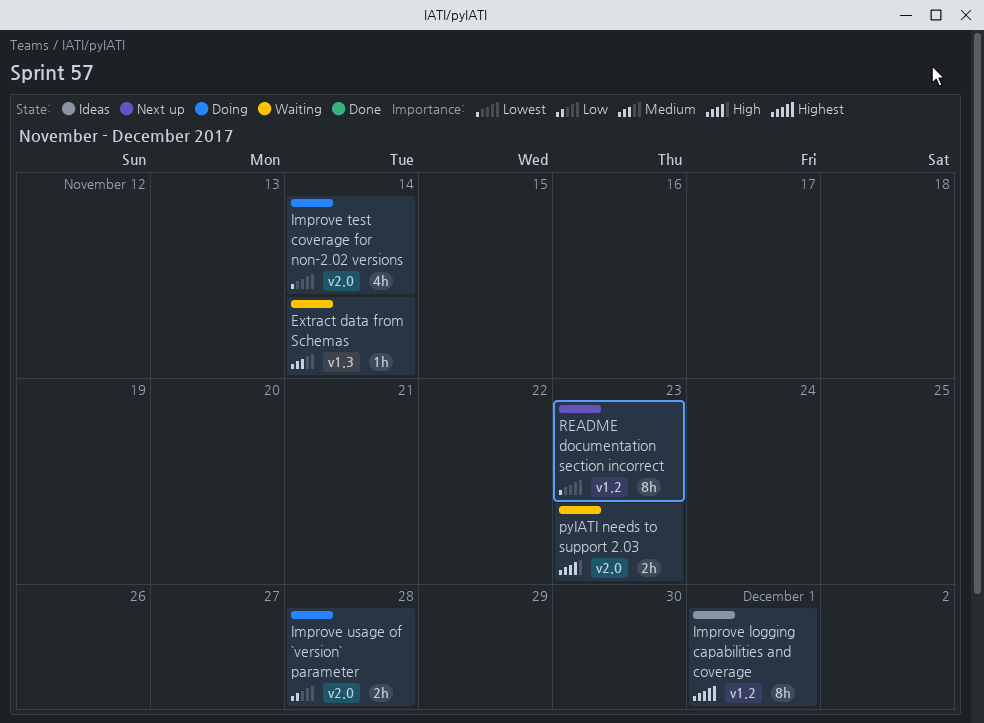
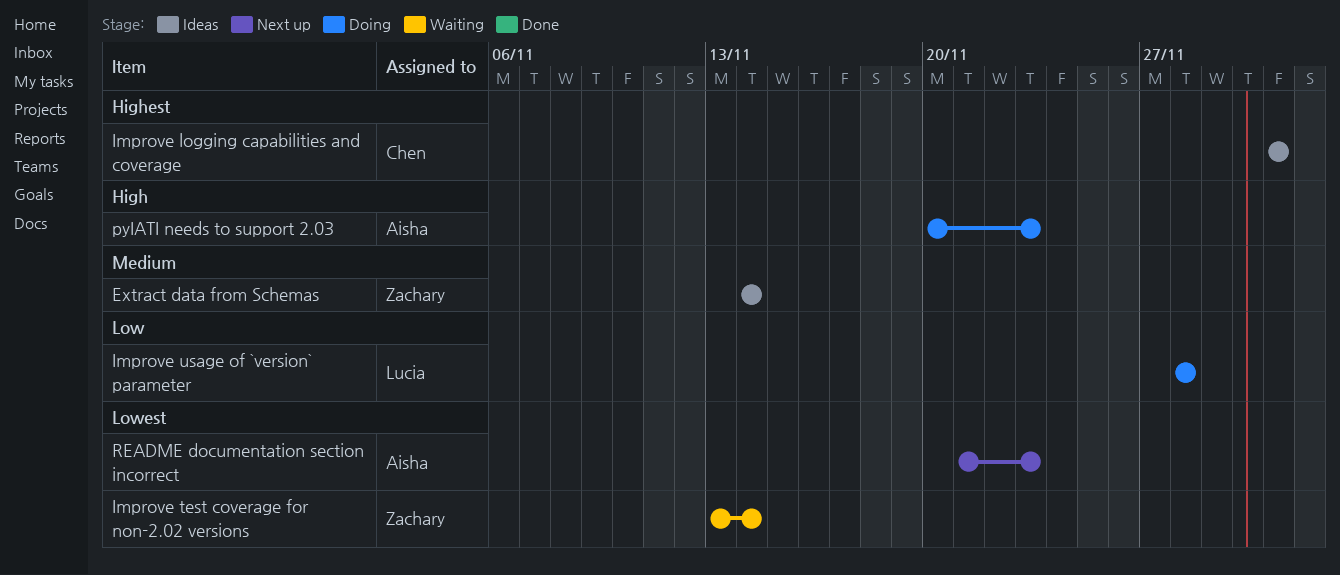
Extract data from Schemas, status: Waiting -> Ideas
Improve test coverage for non-2.02 versions, status: Doing -> Waiting
pyIATI needs to support 2.03, status: Waiting -> Doing

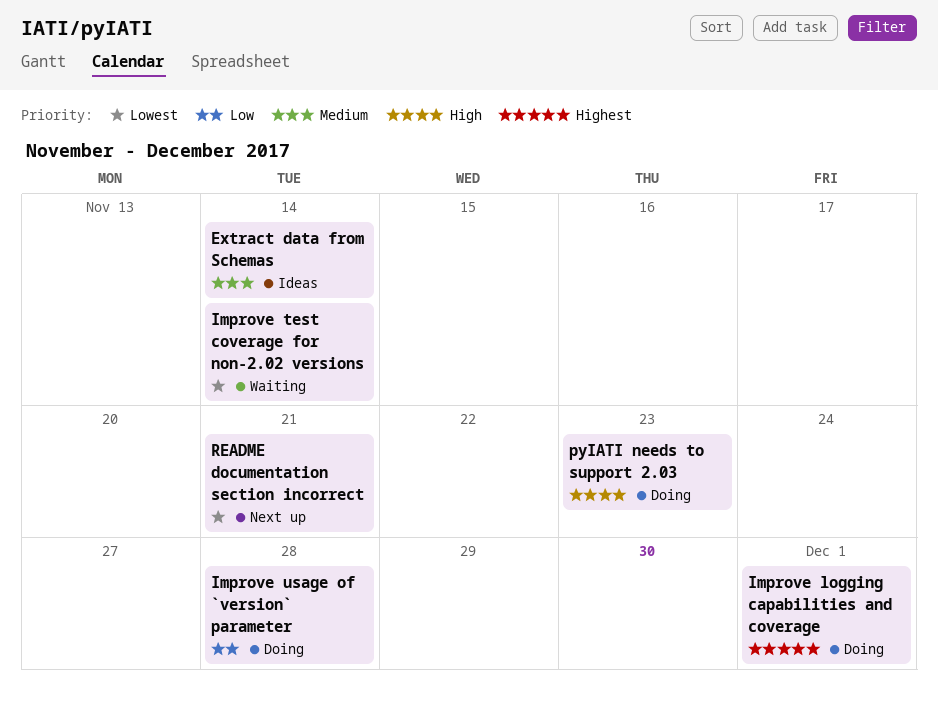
Improve logging capabilities and coverage, status: Ideas -> Doing
README documentation section incorrect, due: Nov 23 -> Nov 21

